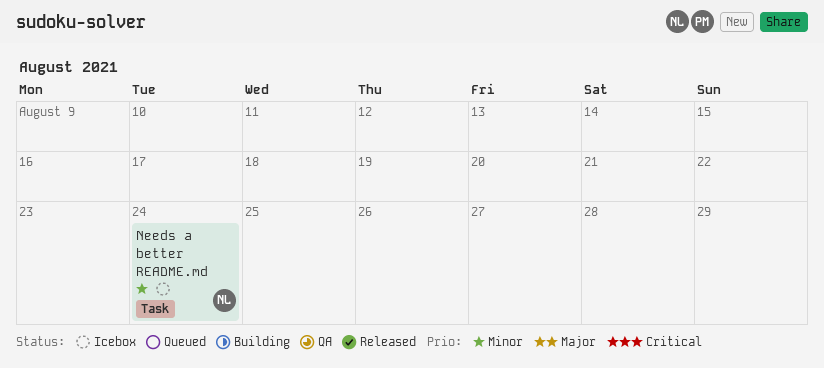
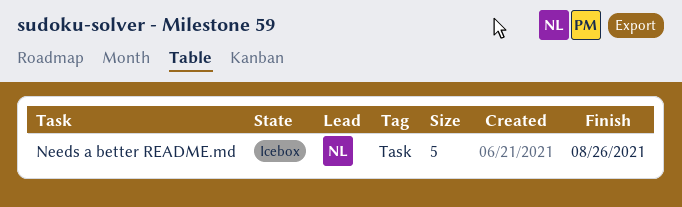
Needs a better README.md, due: Aug 24 -> Aug 26

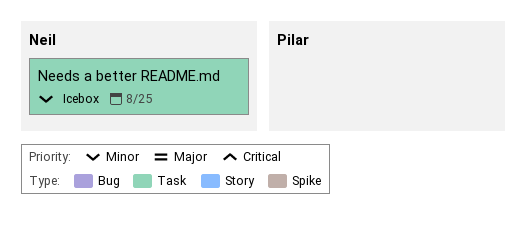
Needs a better README.md, due: Aug 26 -> Aug 25

